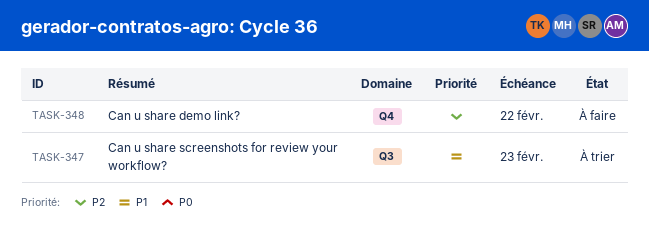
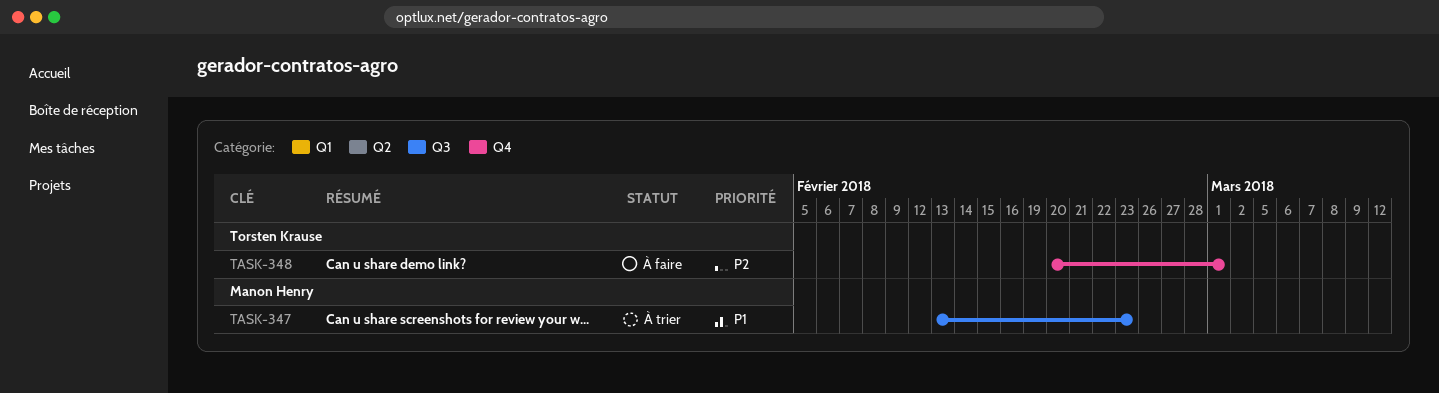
TASK-348, due: Feb 22 -> Mar 1

